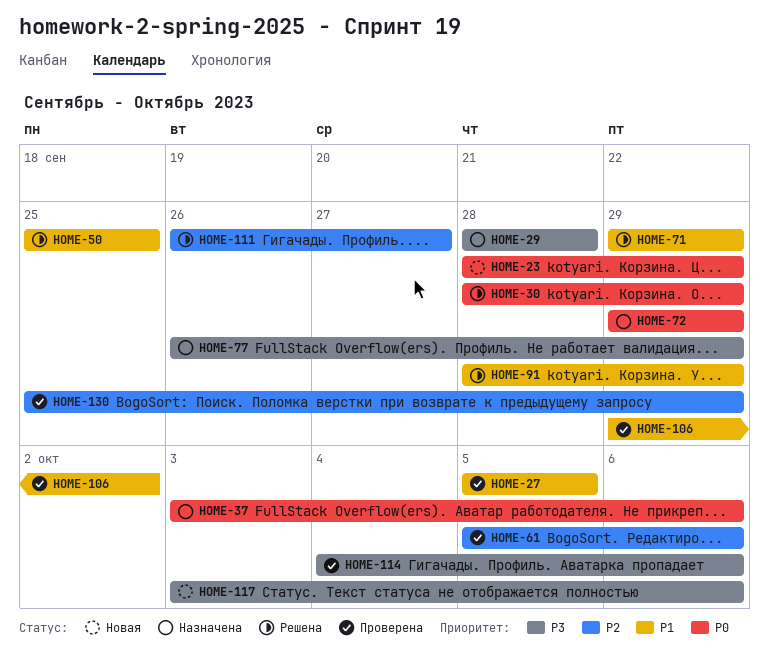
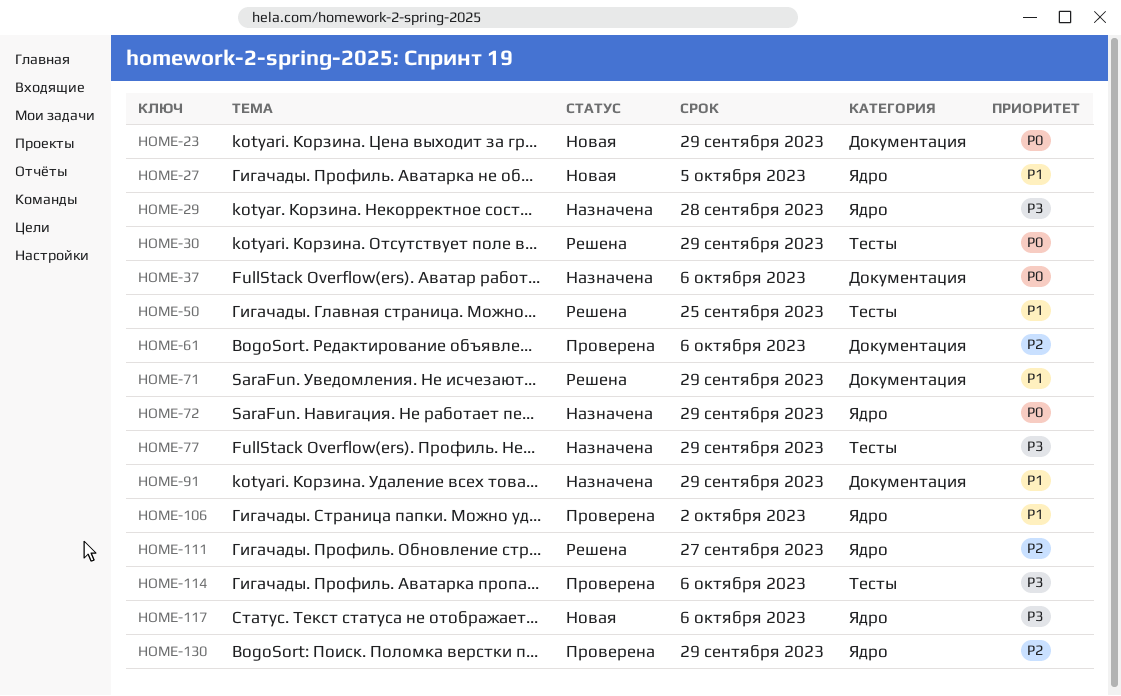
HOME-27, status: Проверена -> Новая
HOME-91, status: Решена -> Назначена

